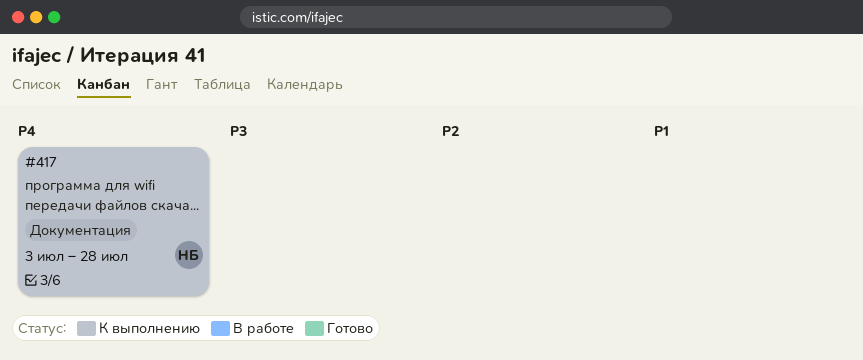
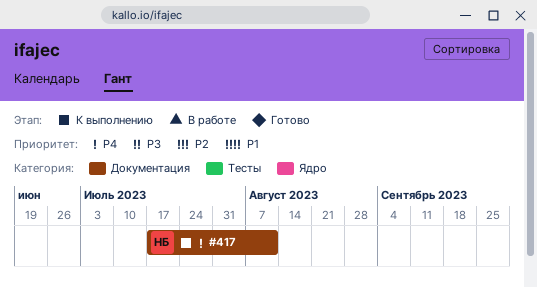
#417, start: Jul 3 -> Jul 17
#417, due: Jul 28 -> Aug 11

